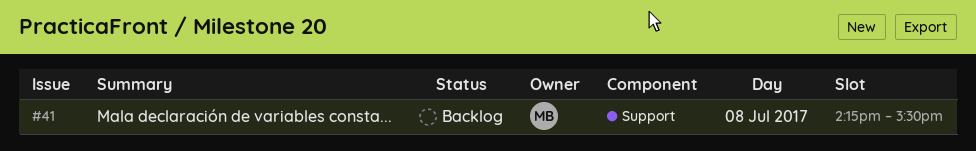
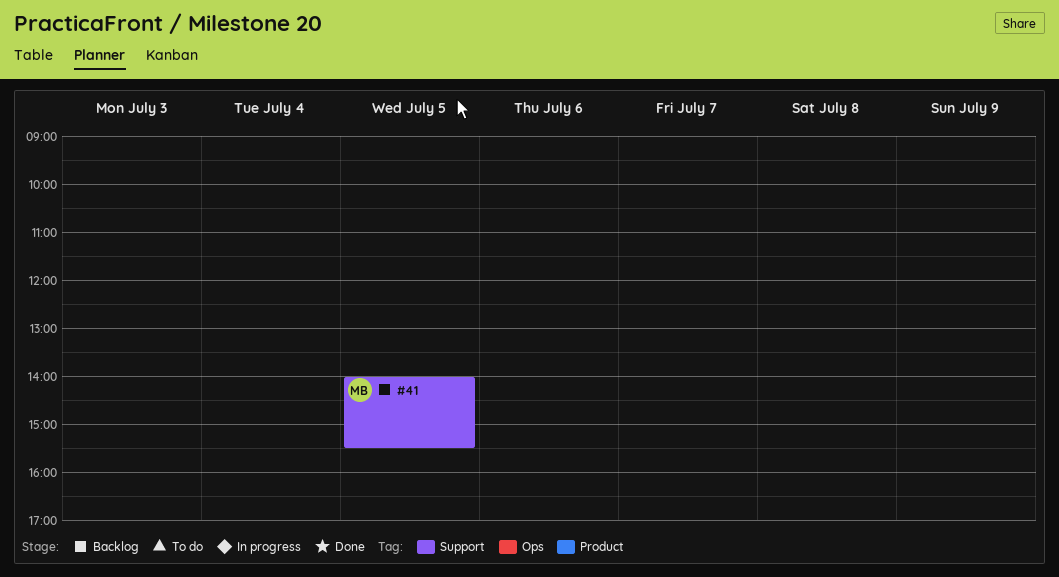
#41, day: Jul 8 -> Jul 5
#41, begins: 14:15 -> 14:00

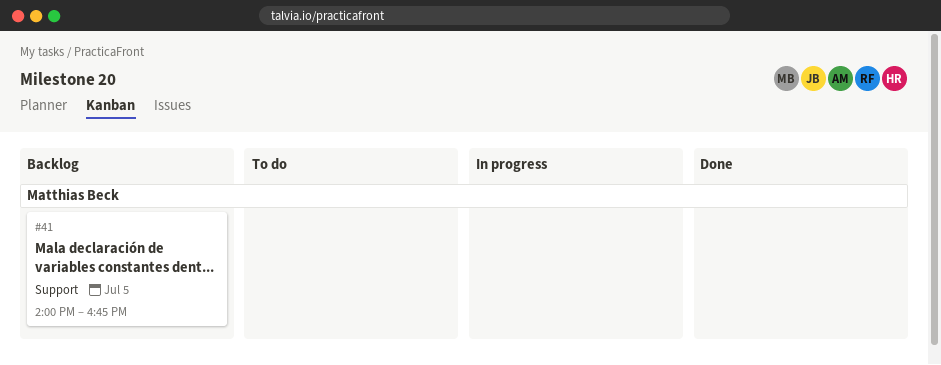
#41, ends: 15:30 -> 16:45

